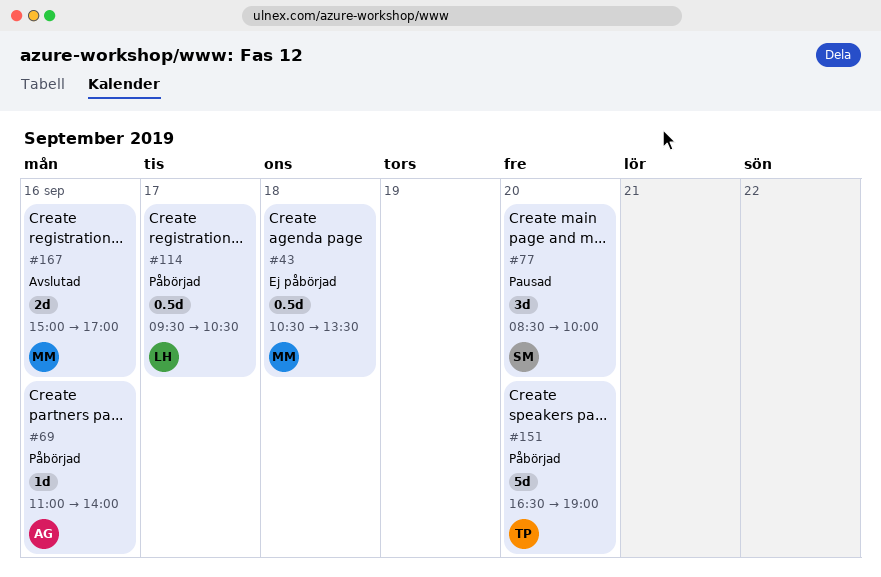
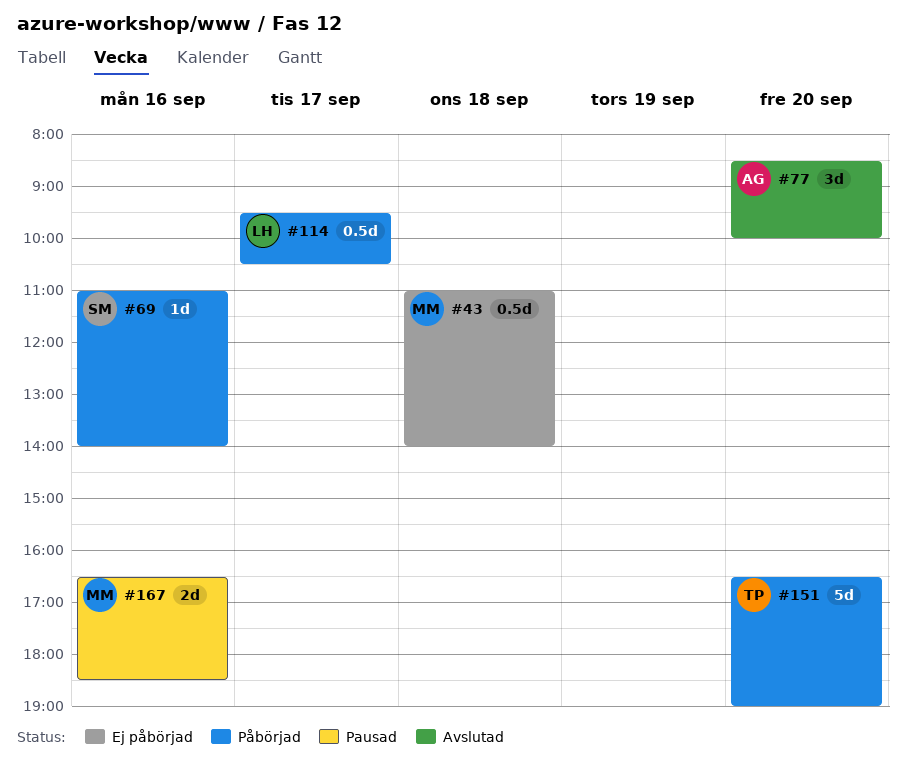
#43, begins: 10:30 -> 11:00
#43, ends: 13:30 -> 14:00
#69, owner: AG -> SM
#77, status: Pausad -> Avslutad
#77, owner: SM -> AG
#167, status: Avslutad -> Pausad
#167, begins: 15:00 -> 16:30
#167, ends: 17:00 -> 18:30

